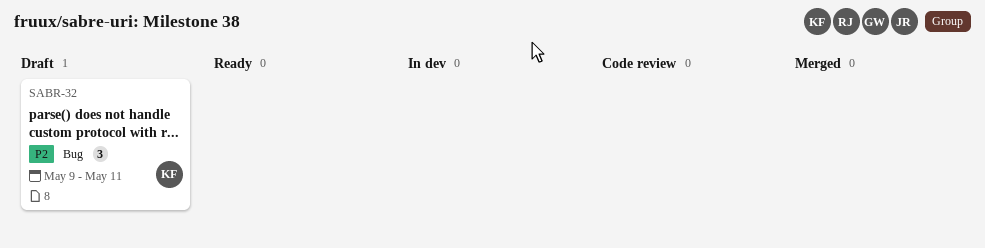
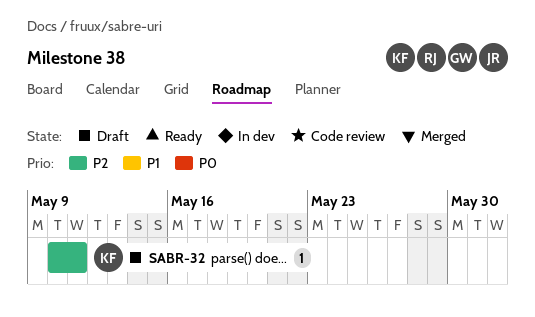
SABR-32, estimate: 3 -> 1
SABR-32, start: May 9 -> May 10

